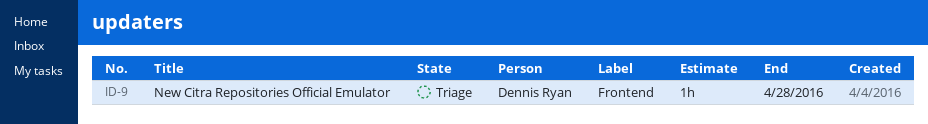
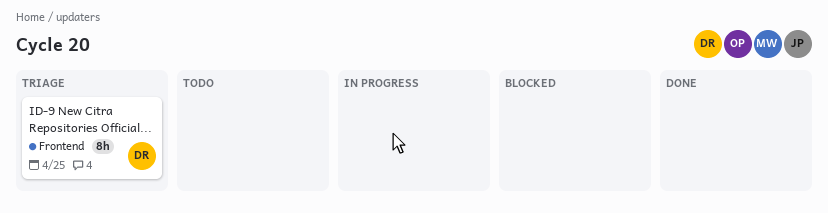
ID-9, estimate: 1h -> 8h
ID-9, due: Apr 28 -> Apr 25

